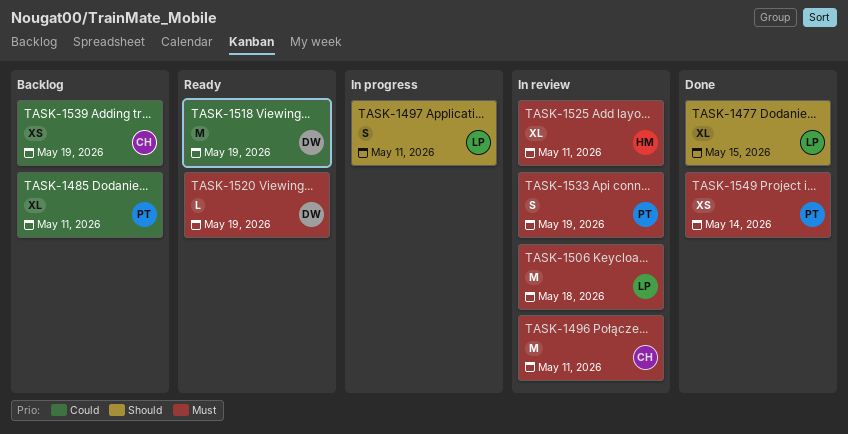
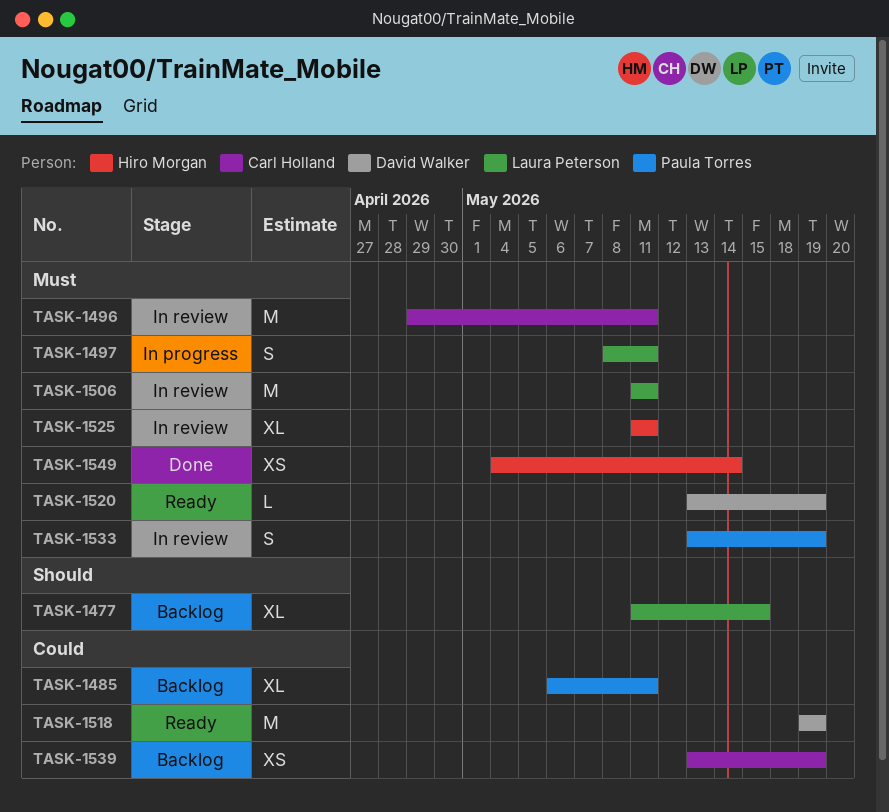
TASK-1477, status: Done -> Backlog
TASK-1497, priority: Should -> Must
TASK-1506, due: May 18 -> May 11
TASK-1549, owner: Paula Torres -> Hiro Morgan

